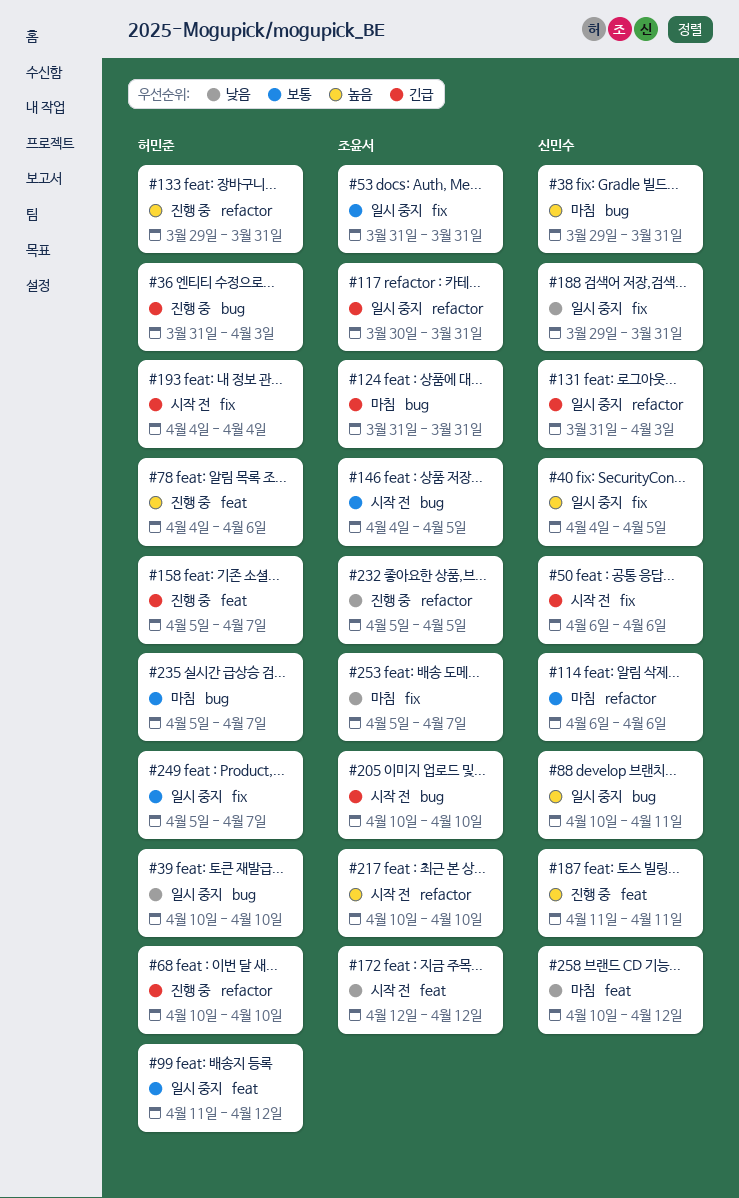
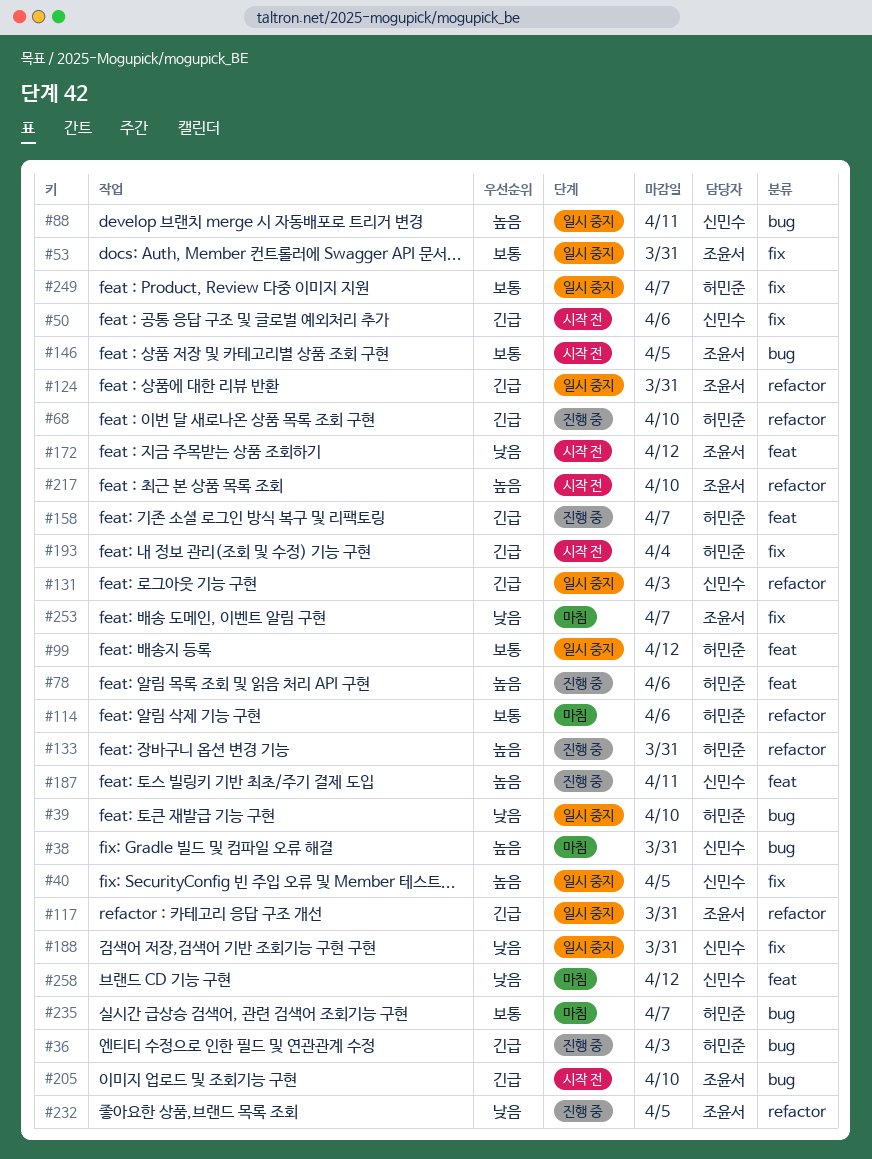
#114, owner: 신민수 -> 허민준
#124, status: 마침 -> 일시 중지
#124, label: bug -> refactor

